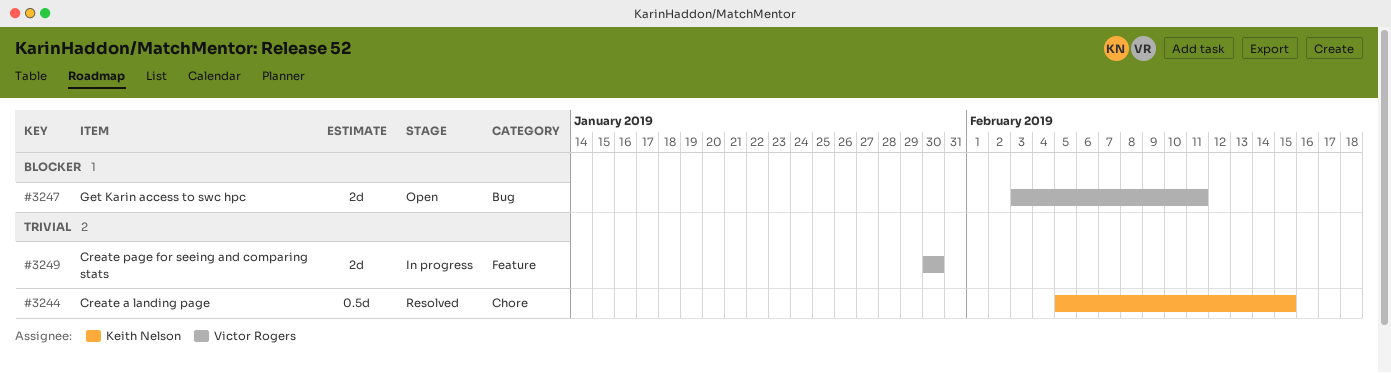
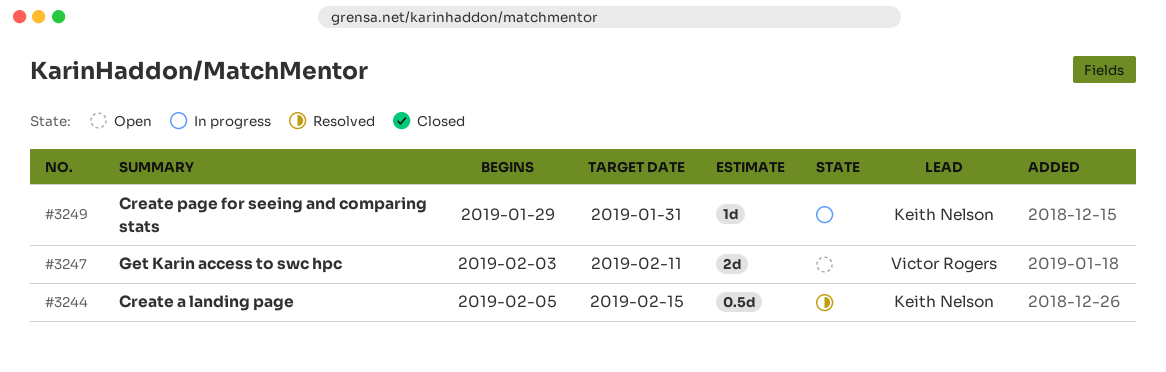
#3249, owner: Victor Rogers -> Keith Nelson
#3249, estimate: 2d -> 1d
#3249, start: Jan 30 -> Jan 29
#3249, due: Jan 30 -> Jan 31

